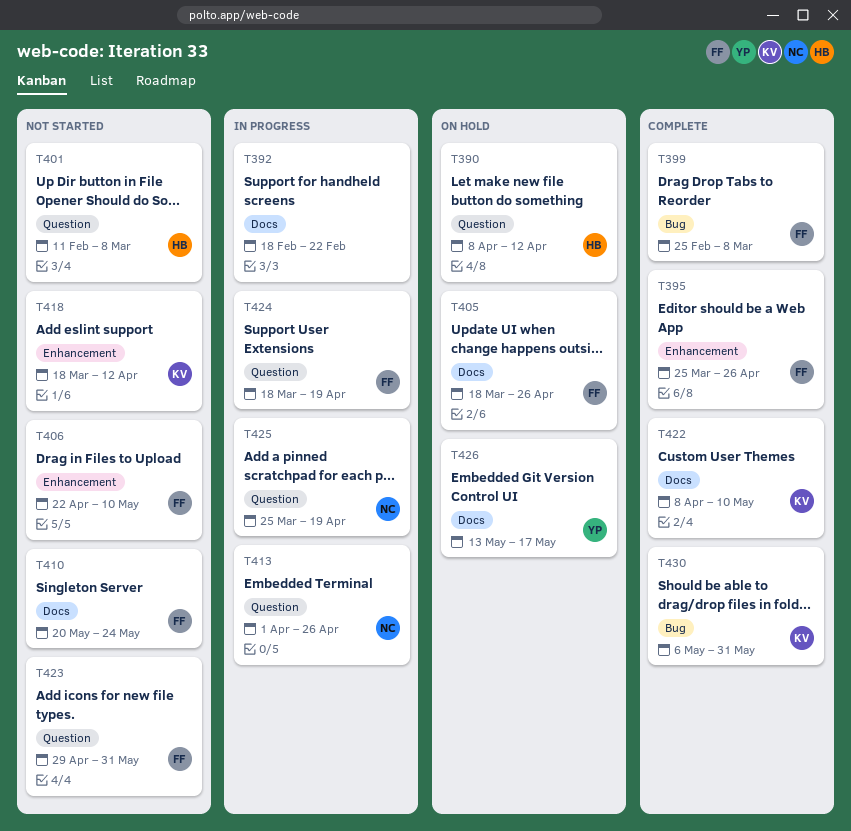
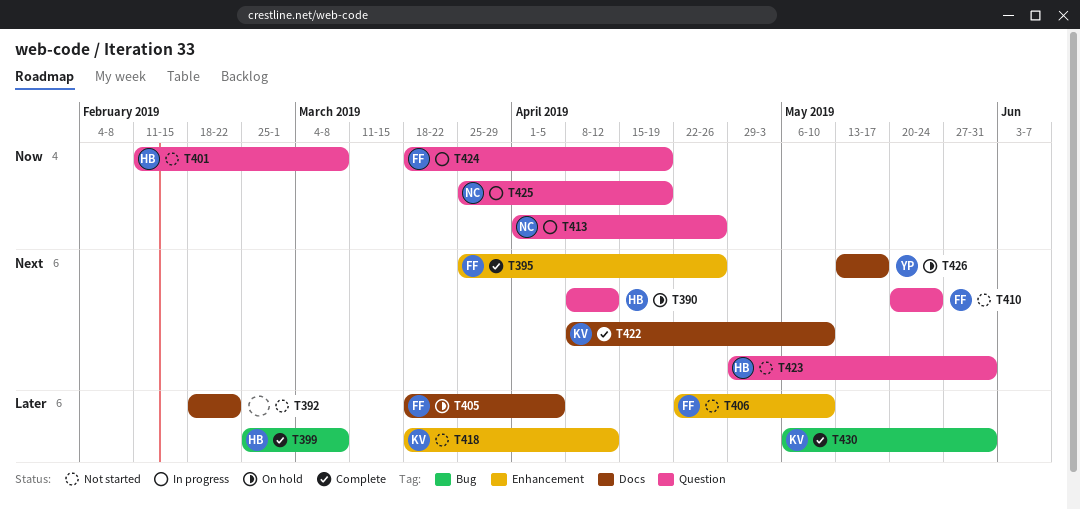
T392, status: In progress -> Not started
T399, owner: FF -> HB
T405, due: Apr 26 -> Apr 5
T410, label: Docs -> Question
T423, owner: FF -> HB

